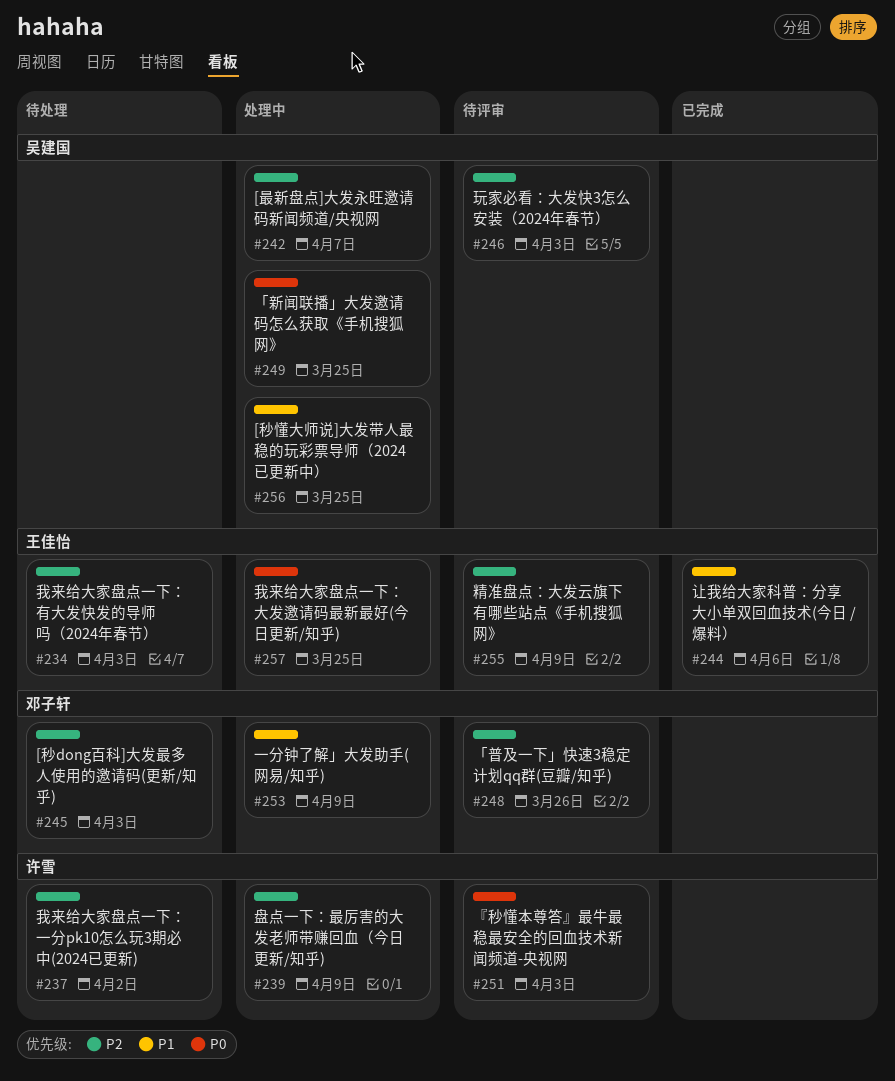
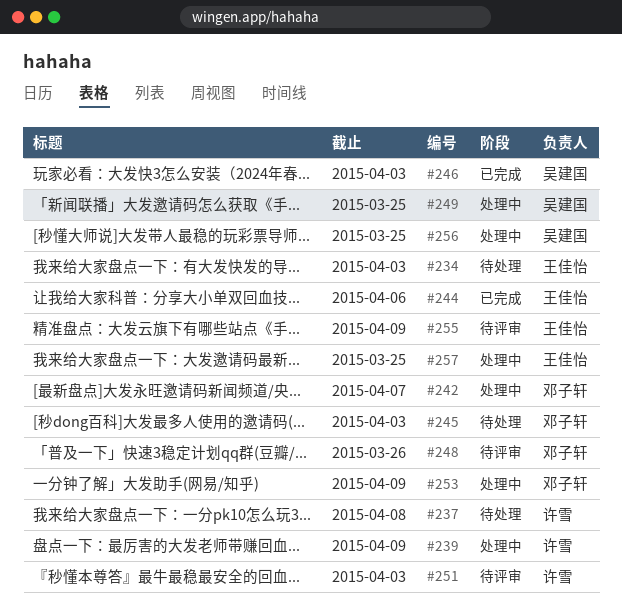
#237, due: Apr 2 -> Apr 8
#242, owner: 吴建国 -> 邓子轩
#246, status: 待评审 -> 已完成

